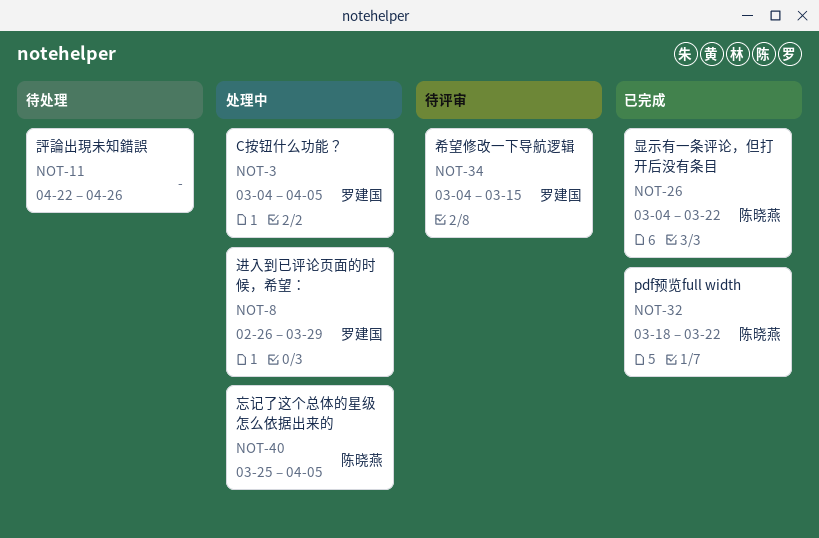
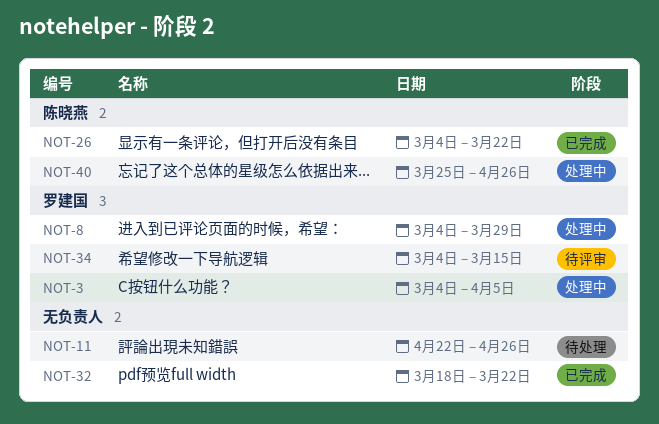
NOT-8, start: Feb 26 -> Mar 4
NOT-32, owner: 陈晓燕 -> none
NOT-40, due: Apr 5 -> Apr 26

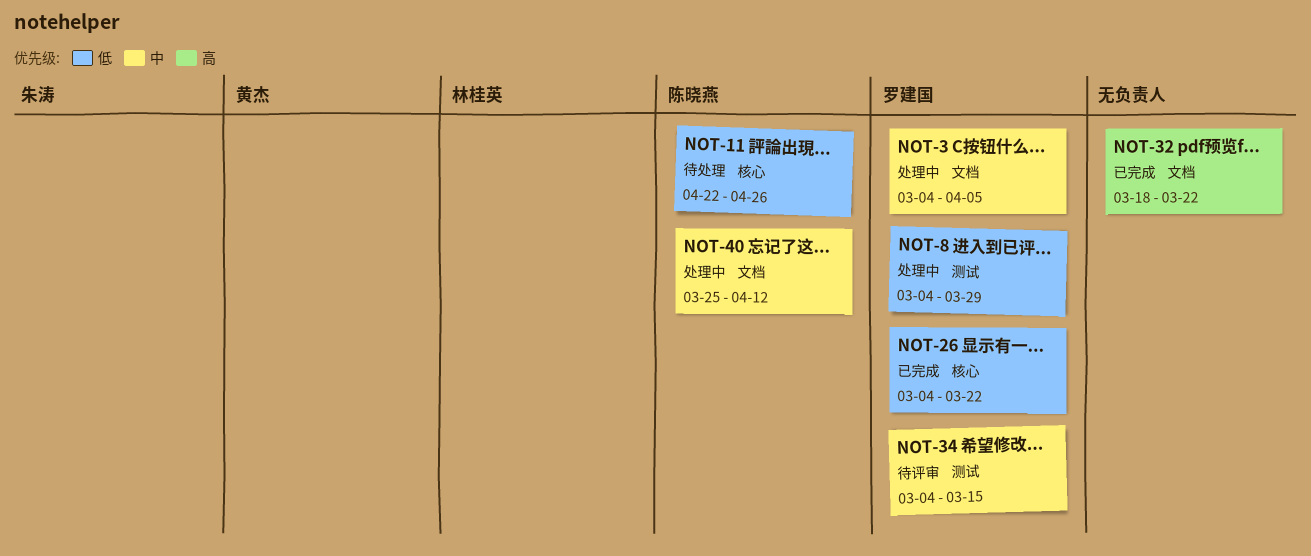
NOT-11, owner: none -> 陈晓燕
NOT-26, owner: 陈晓燕 -> 罗建国
NOT-40, due: Apr 26 -> Apr 12

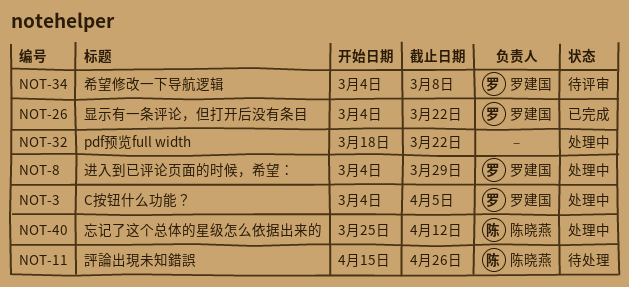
NOT-11, start: Apr 22 -> Apr 15
NOT-32, status: 已完成 -> 处理中
NOT-34, due: Mar 15 -> Mar 8

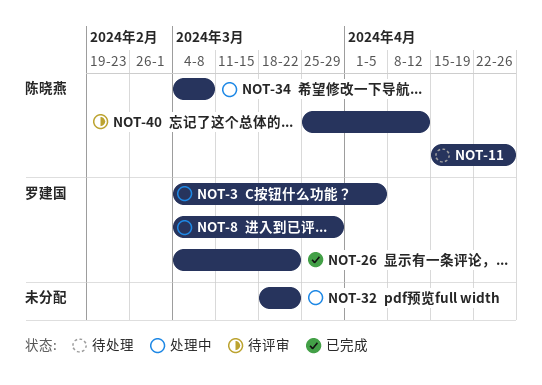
NOT-34, status: 待评审 -> 处理中
NOT-34, owner: 罗建国 -> 陈晓燕
NOT-40, status: 处理中 -> 待评审

